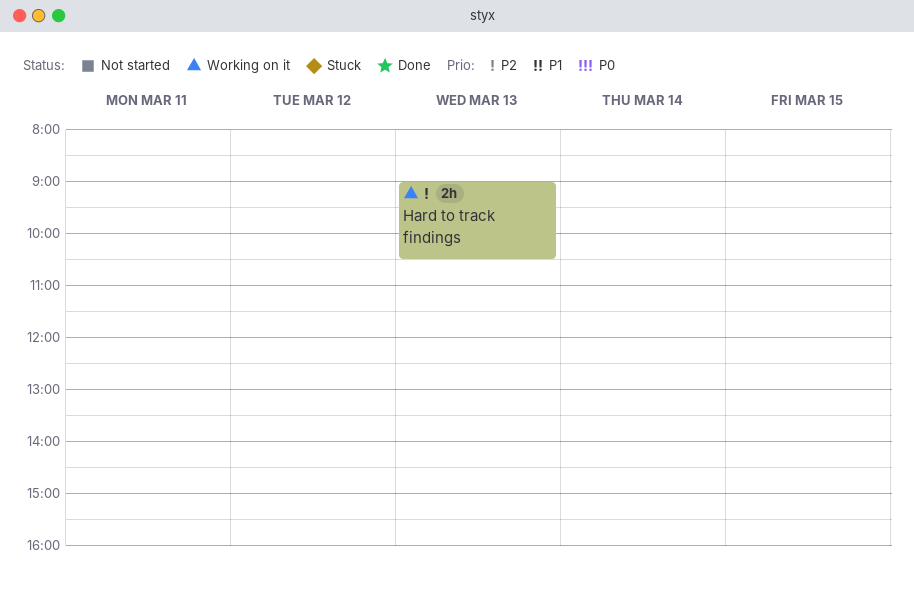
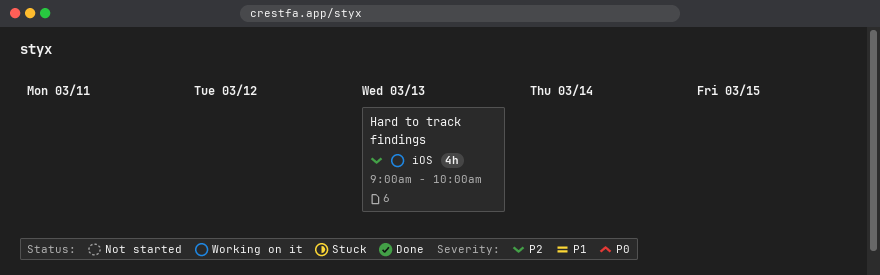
Hard to track findings, estimate: 2h -> 4h
Hard to track findings, ends: 10:30 -> 10:00

